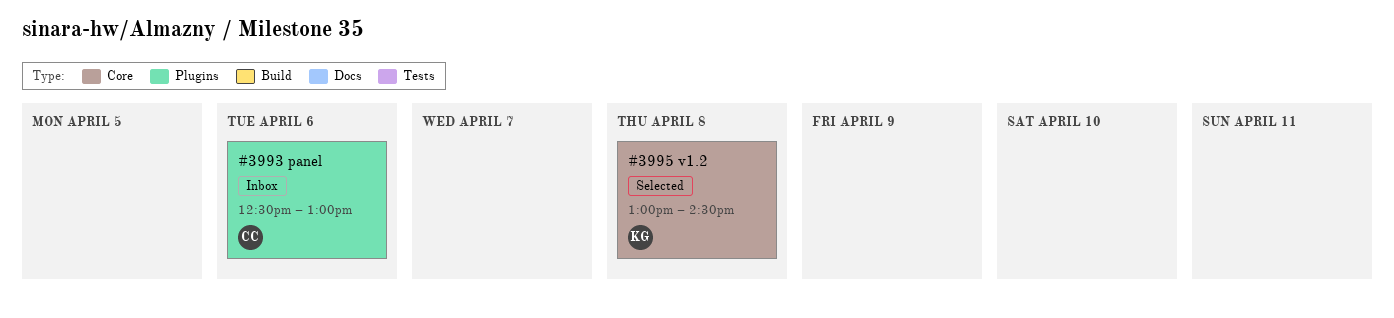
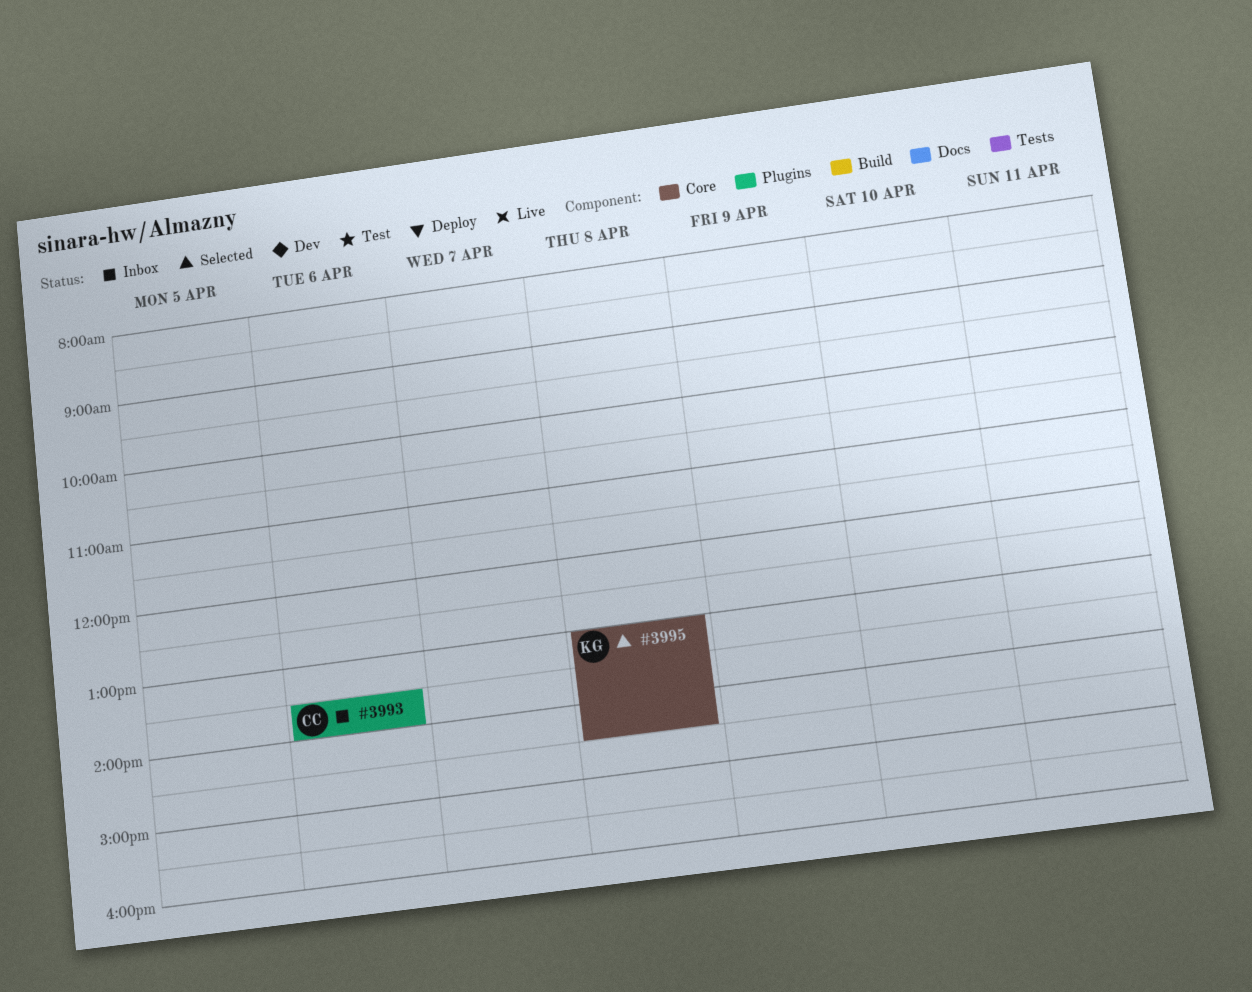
#3993, begins: 12:30 -> 13:30
#3993, ends: 13:00 -> 14:00

